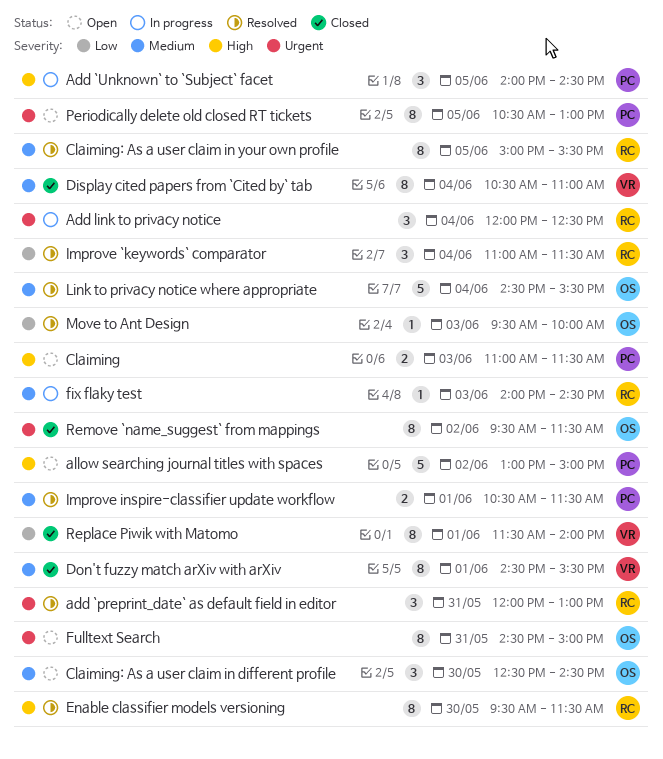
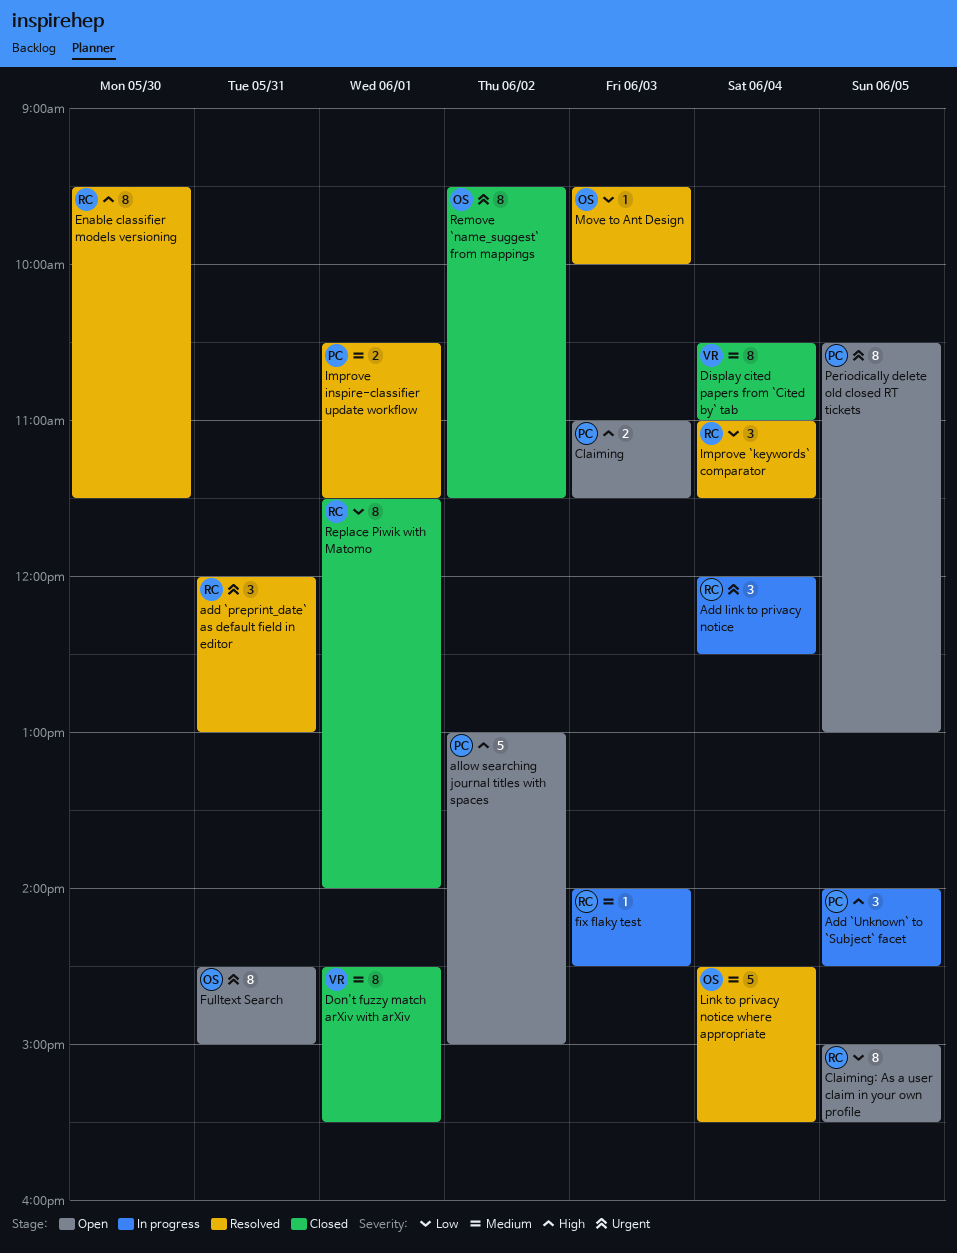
Claiming: As a user claim in different profile: present -> none
Claiming: As a user claim in your own profile, status: Resolved -> Open
Claiming: As a user claim in your own profile, priority: Medium -> Low
Replace Piwik with Matomo, owner: VR -> RC

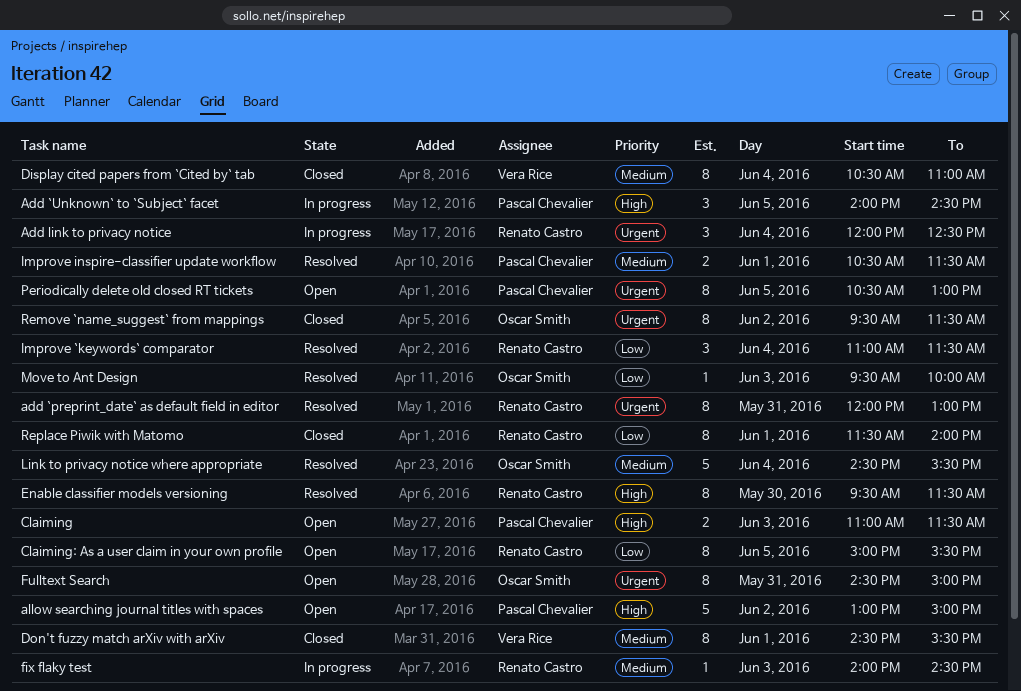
add `preprint_date` as default field in editor, estimate: 3 -> 8

